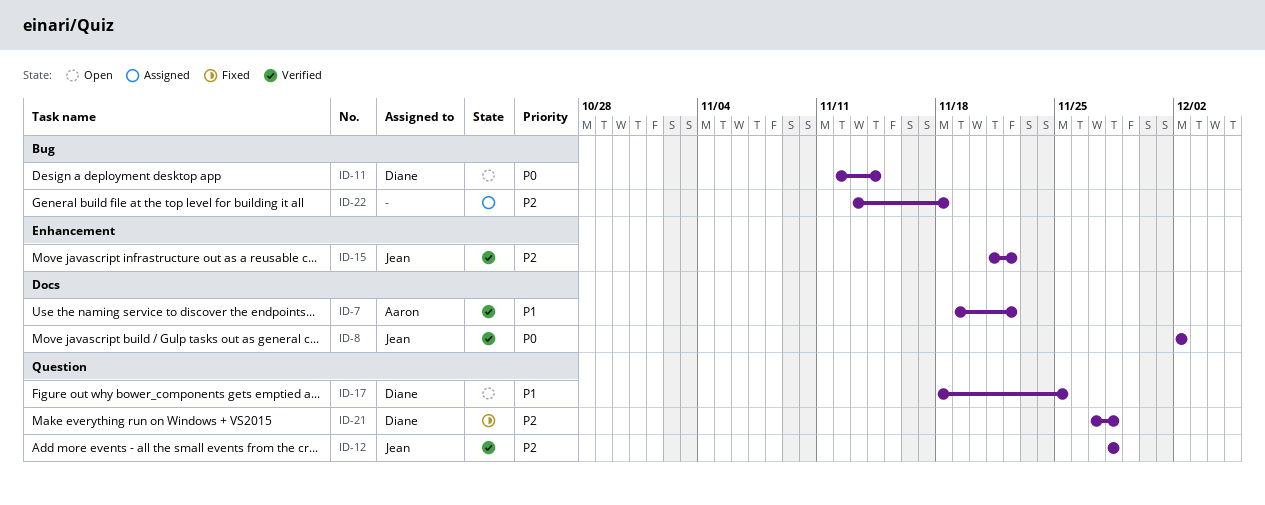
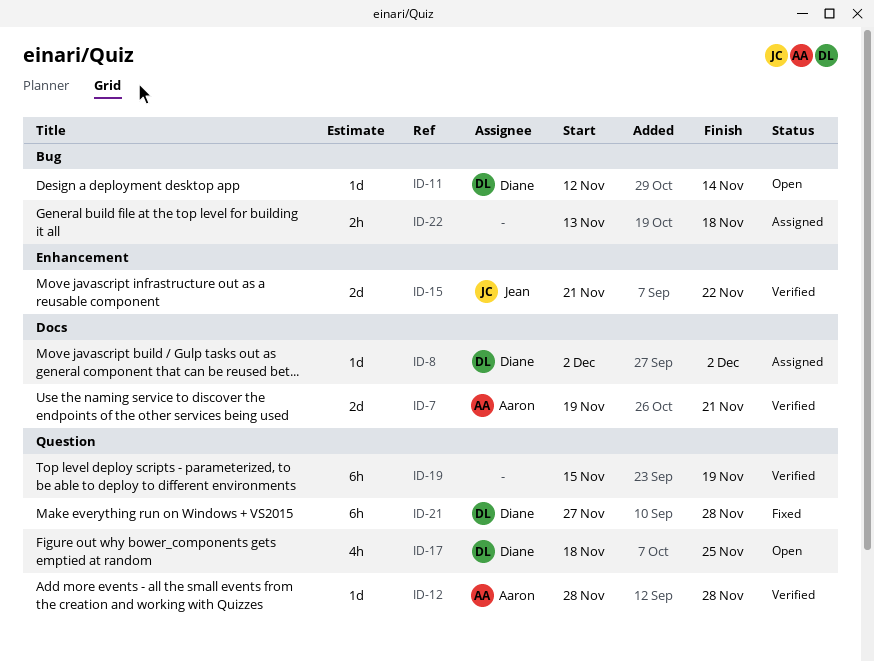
ID-7, due: Nov 22 -> Nov 21
ID-8, status: Verified -> Assigned
ID-8, owner: Jean -> Diane
ID-12, owner: Jean -> Aaron
ID-19: none -> present

